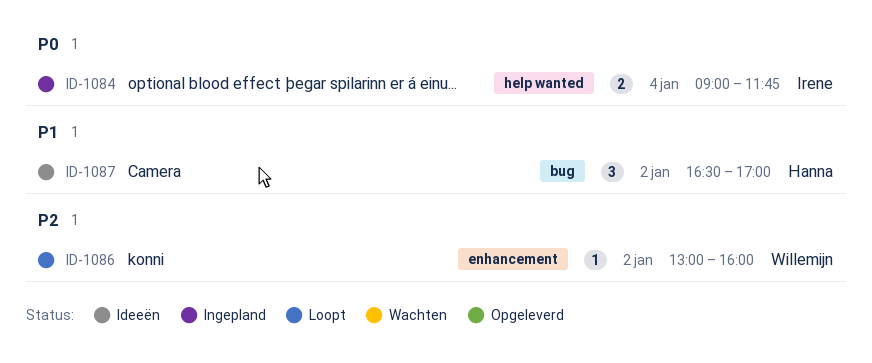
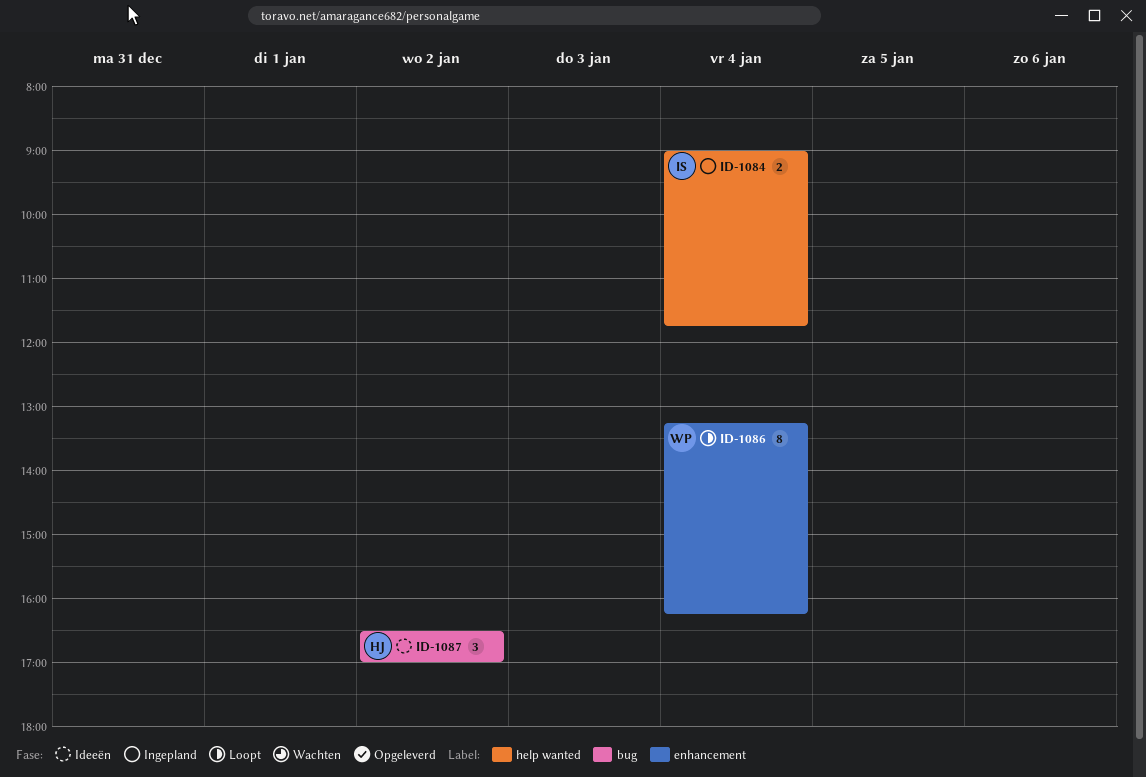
ID-1086, estimate: 1 -> 8
ID-1086, day: Jan 2 -> Jan 4
ID-1086, begins: 13:00 -> 13:15
ID-1086, ends: 16:00 -> 16:15

